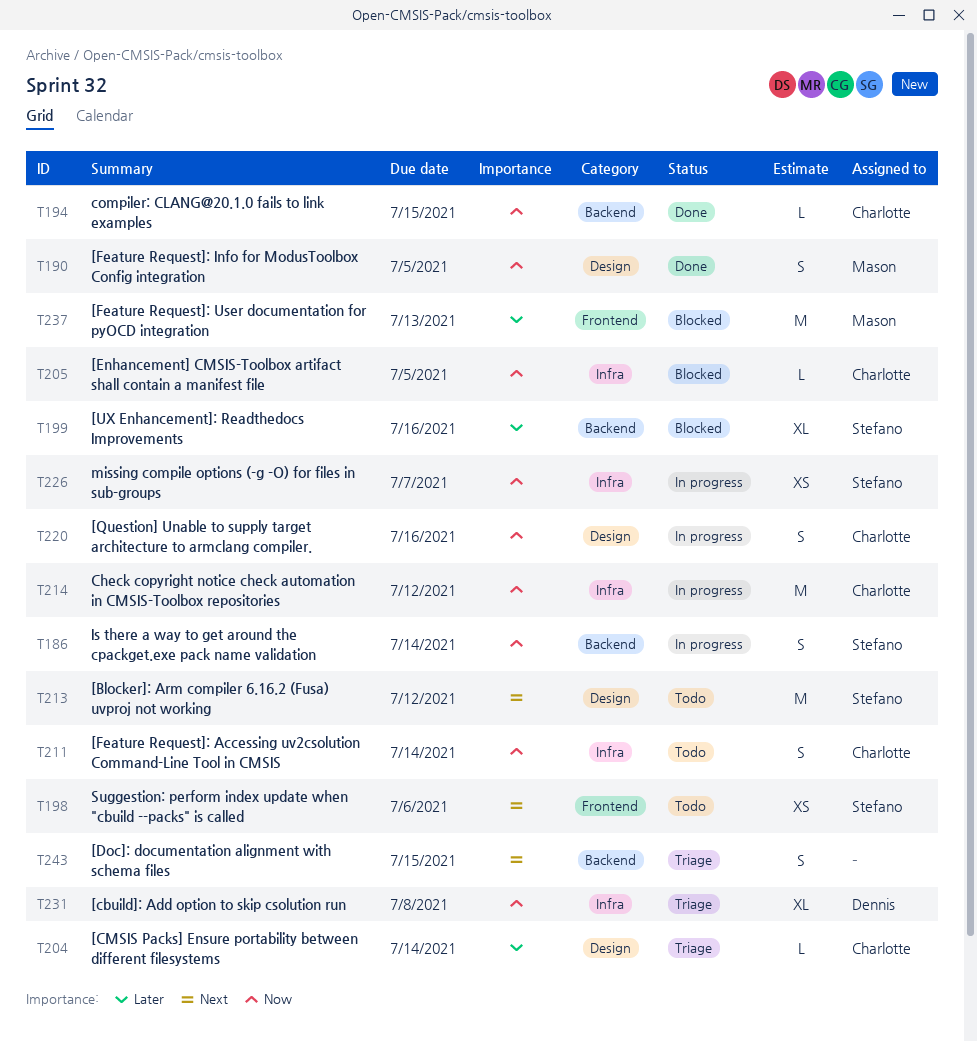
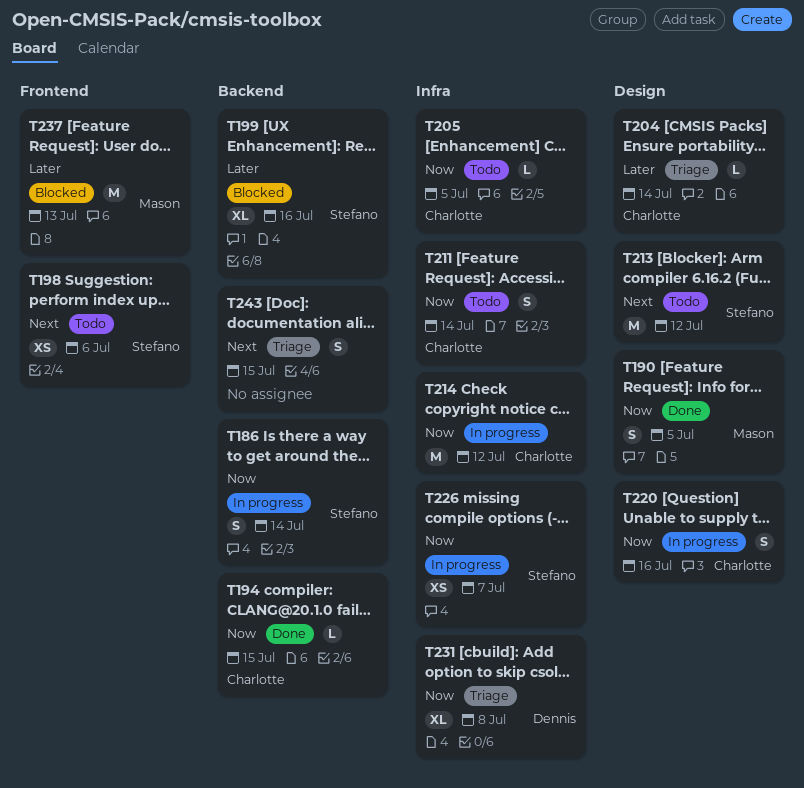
T205, status: Blocked -> Todo

